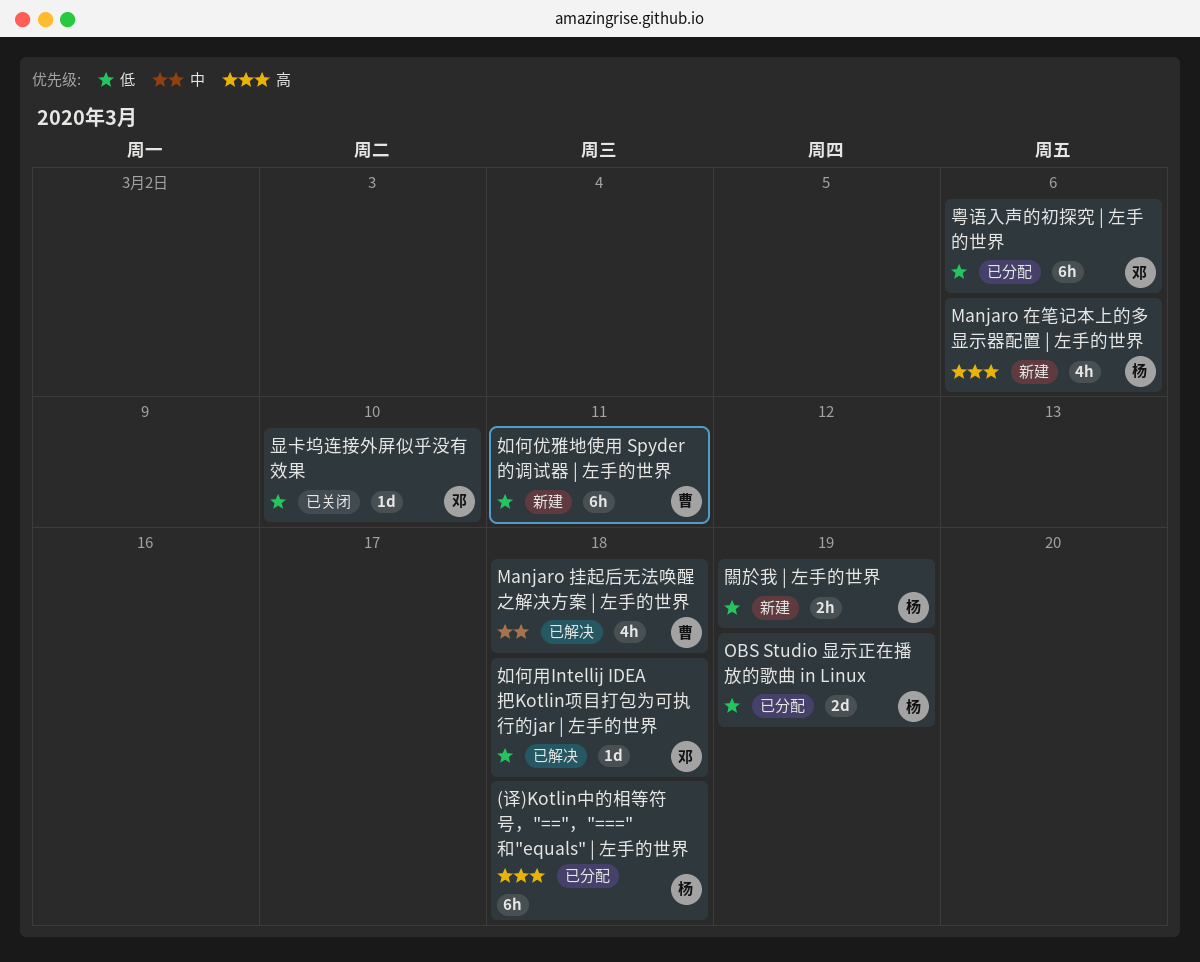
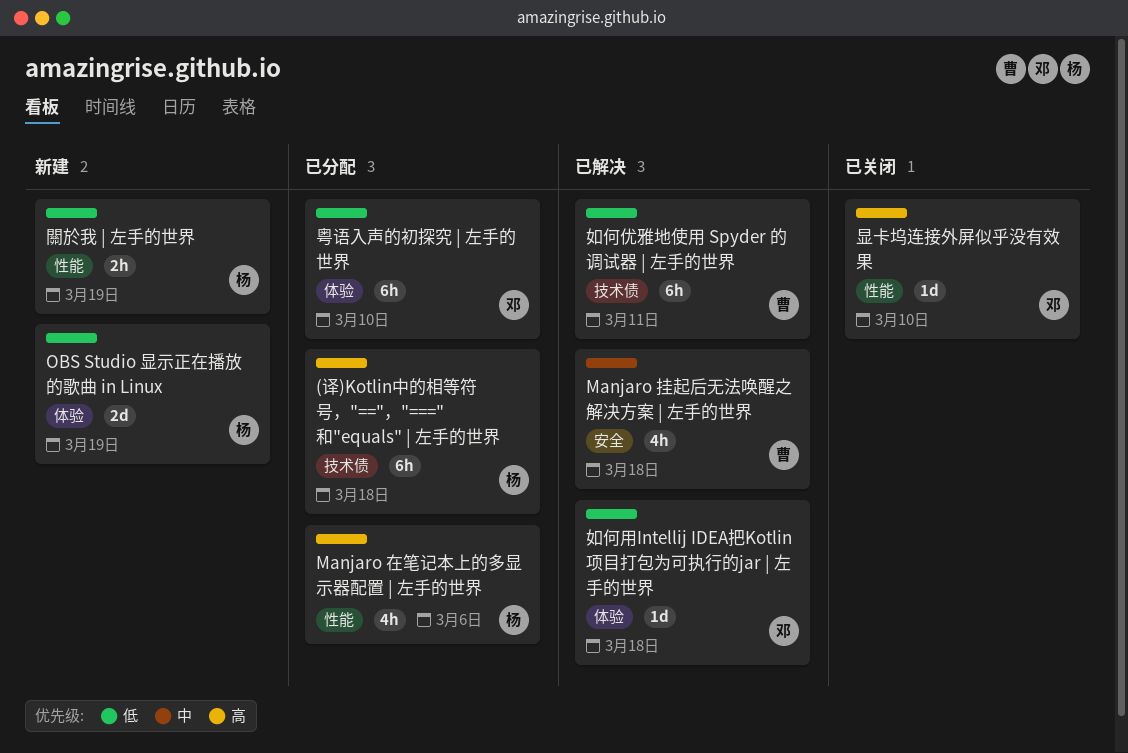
Manjaro 在笔记本上的多显示器配置 | 左手的世界, status: 新建 -> 已分配
OBS Studio 显示正在播放的歌曲 in Linux, status: 已分配 -> 新建
如何优雅地使用 Spyder 的调试器 | 左手的世界, status: 新建 -> 已解决
显卡坞连接外屏似乎没有效果, priority: 低 -> 高
粤语入声的初探究 | 左手的世界, due: Mar 6 -> Mar 10

